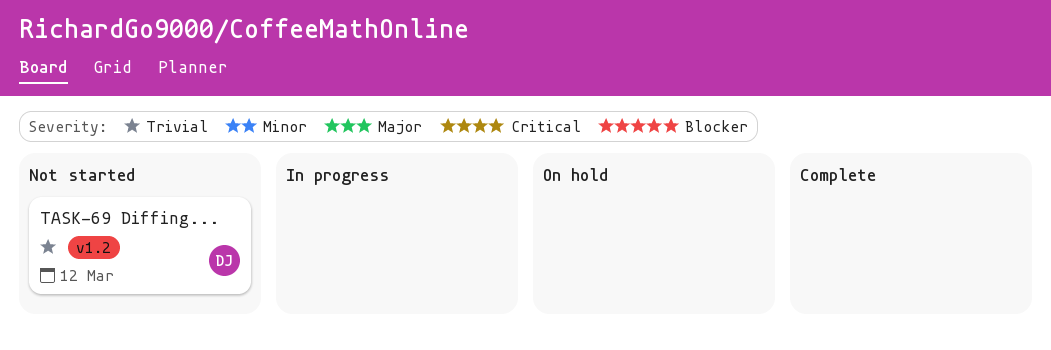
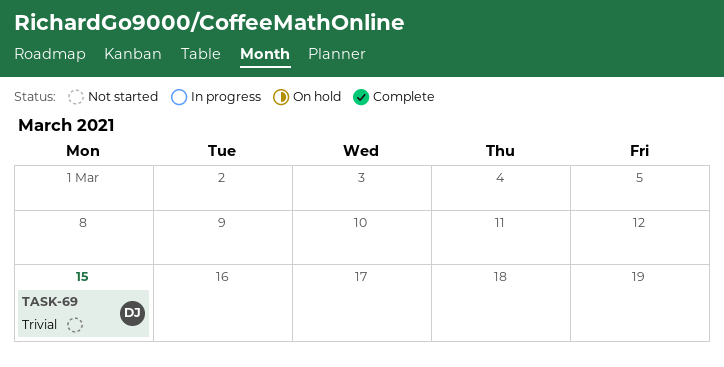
TASK-69, due: Mar 12 -> Mar 15

